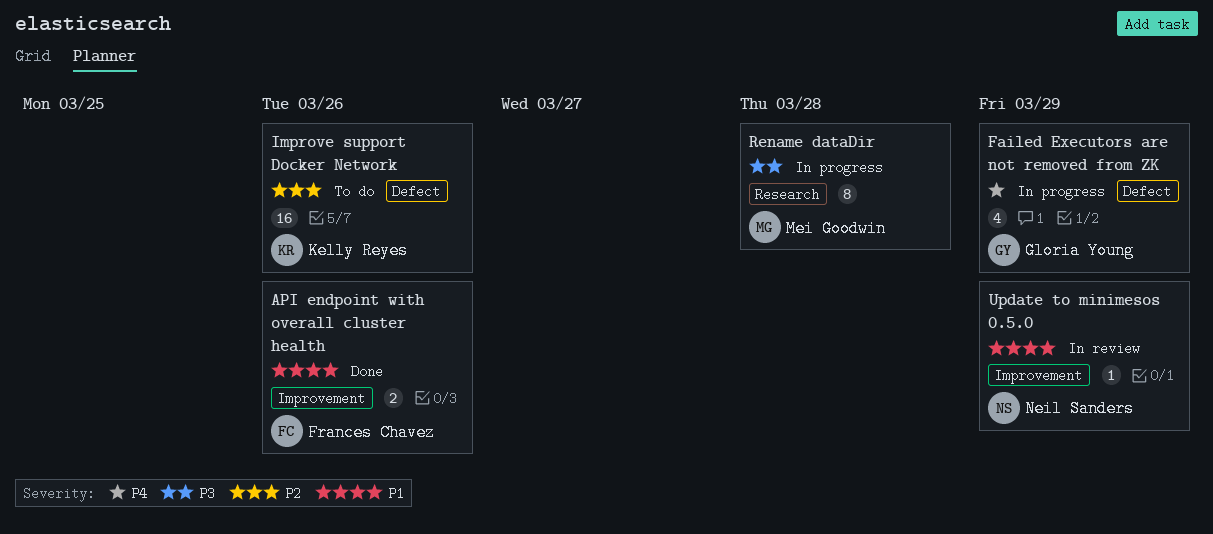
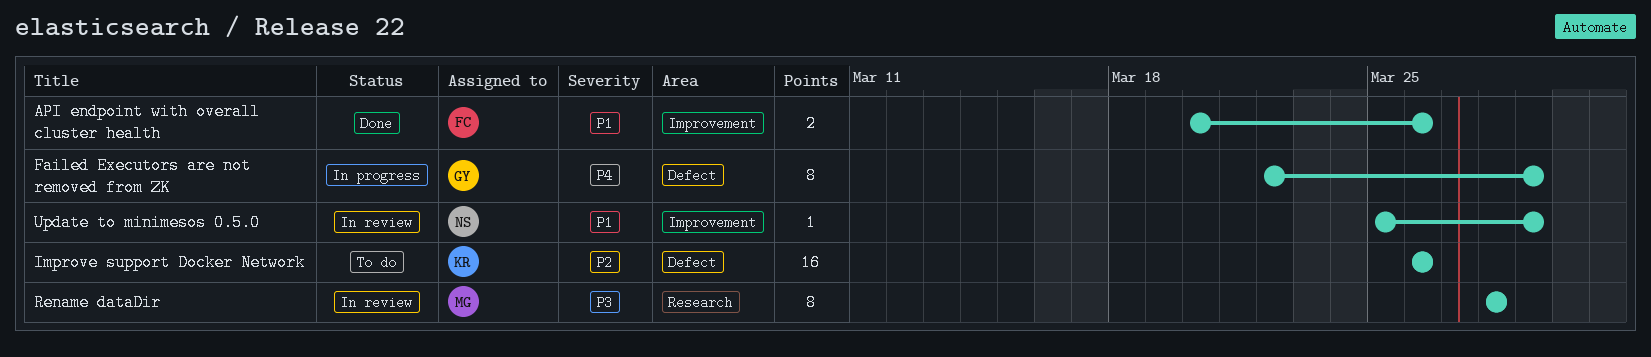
Failed Executors are not removed from ZK, estimate: 4 -> 8
Rename dataDir, status: In progress -> In review

